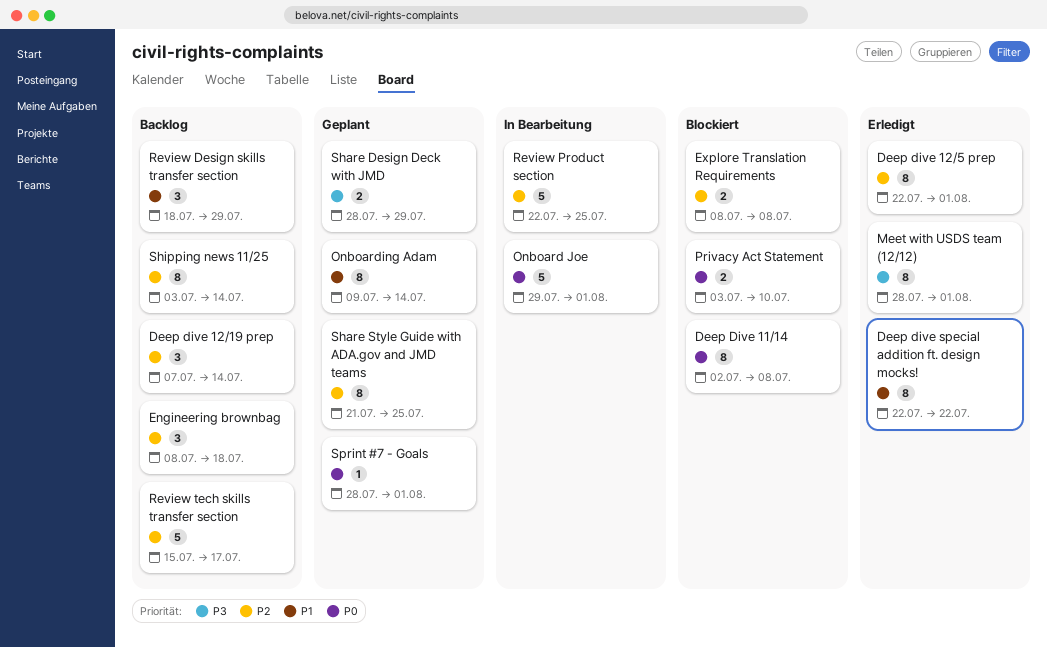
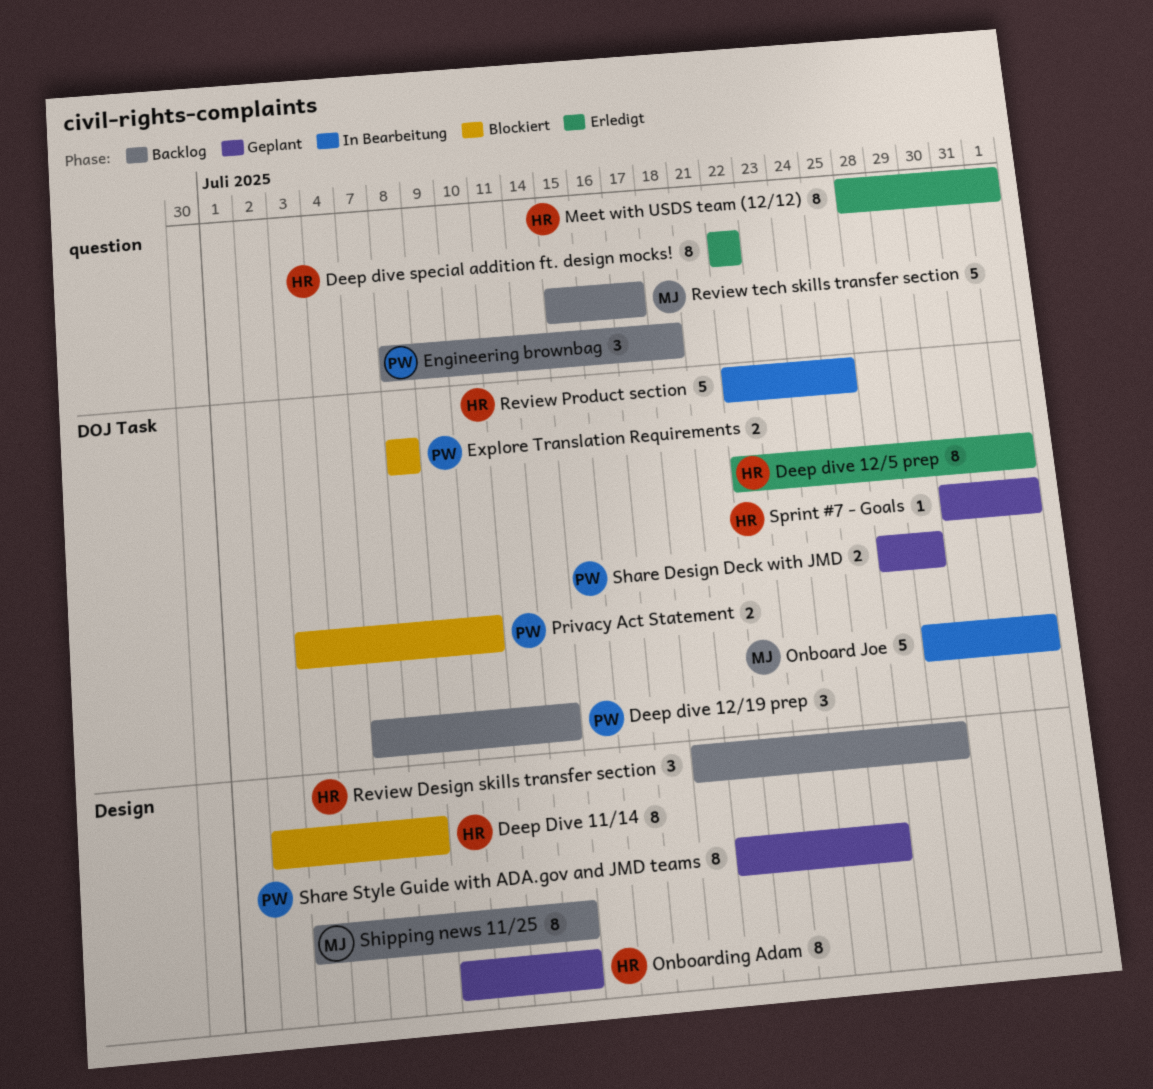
Sprint #7 - Goals, start: Jul 28 -> Jul 30

